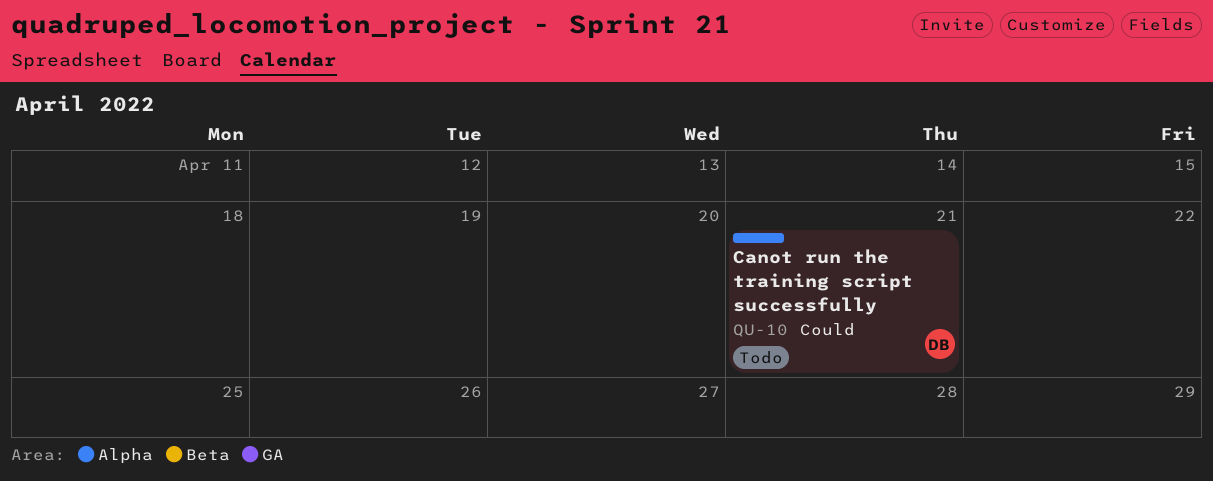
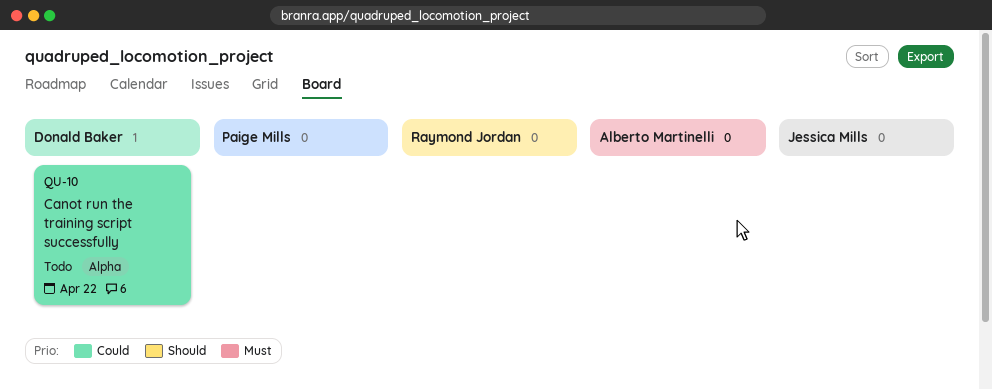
QU-10, due: Apr 21 -> Apr 22

